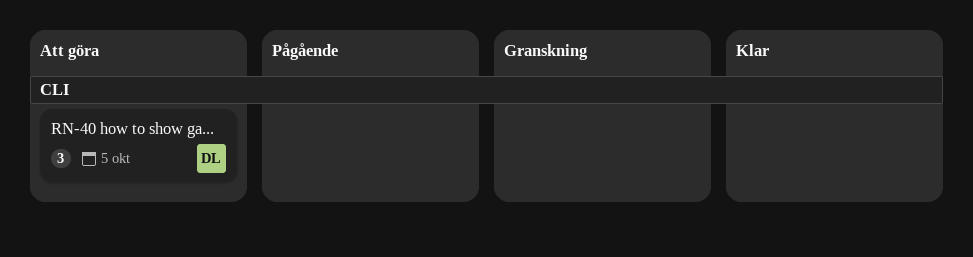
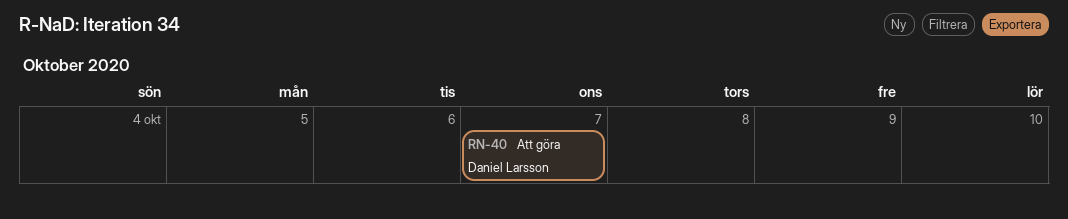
RN-40, due: Oct 5 -> Oct 7

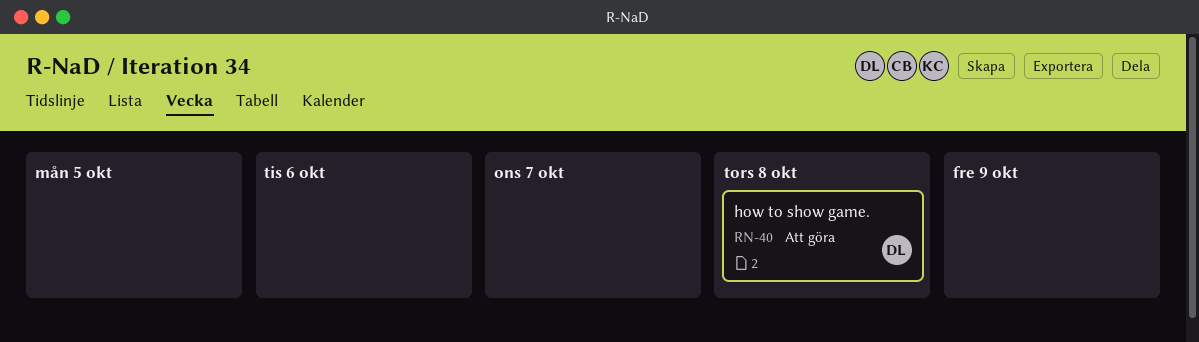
RN-40, due: Oct 7 -> Oct 8

